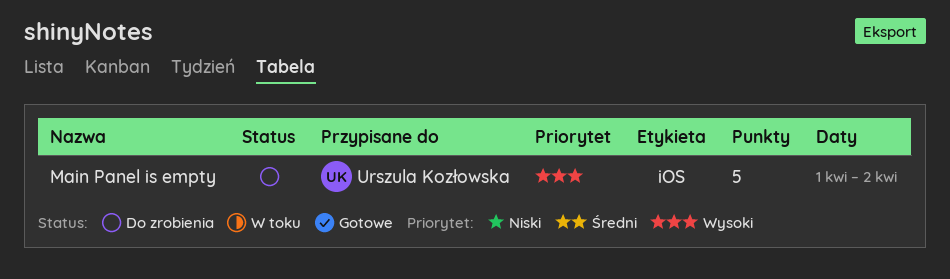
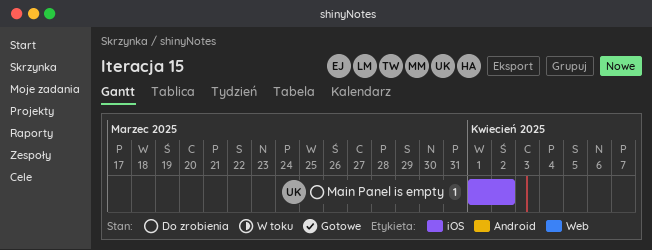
Main Panel is empty, estimate: 5 -> 1

